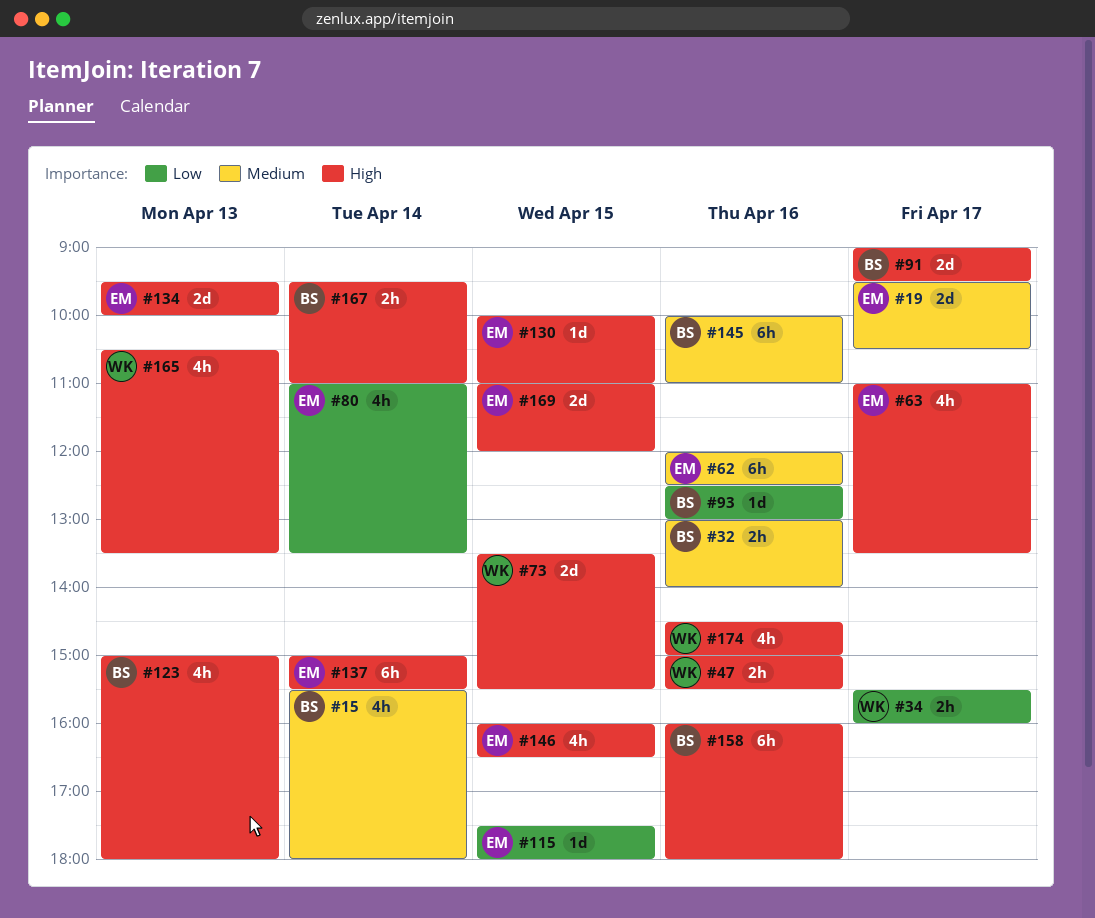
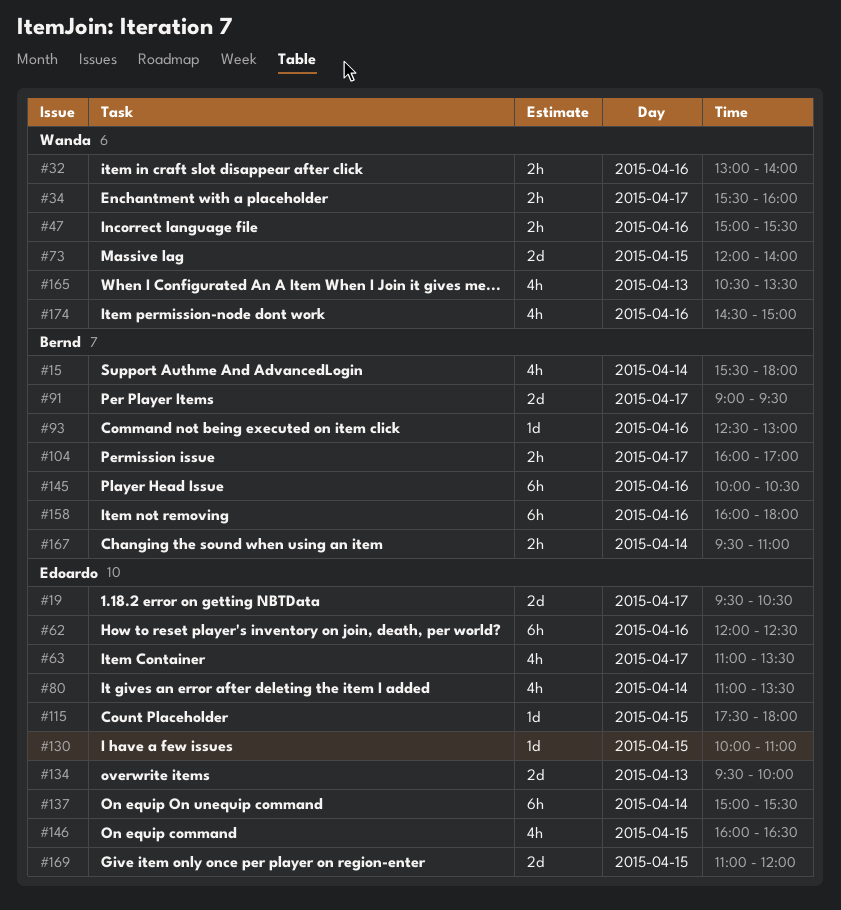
#32, owner: Bernd -> Wanda
#73, begins: 13:30 -> 12:00
#73, ends: 15:30 -> 14:00
#104: none -> present
#123: present -> none
#145, ends: 11:00 -> 10:30

